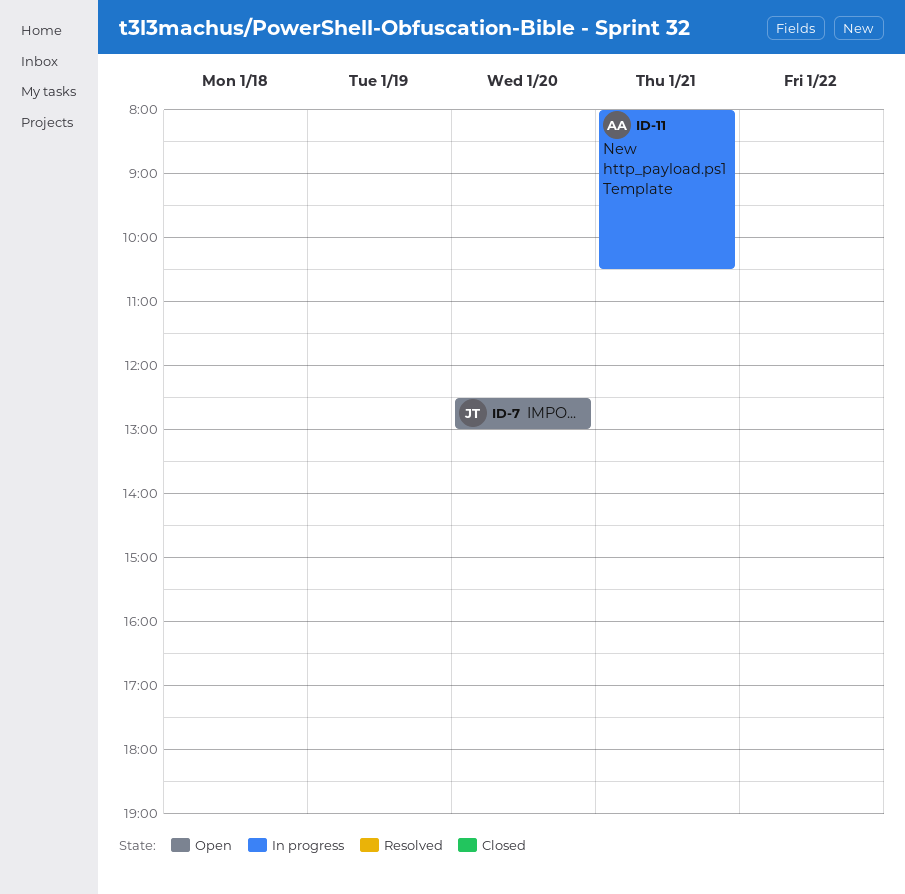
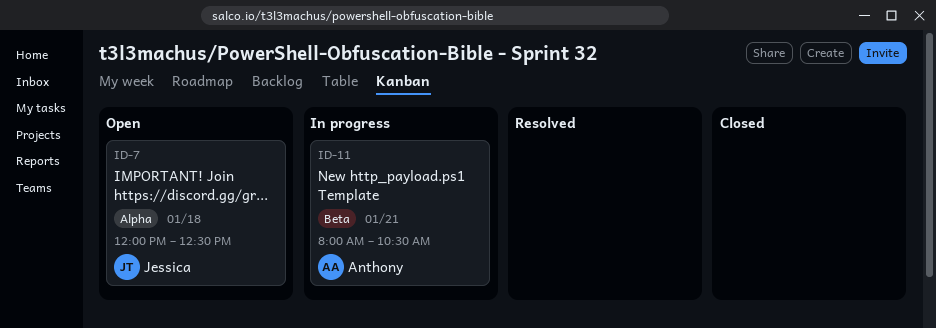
ID-7, day: Jan 20 -> Jan 18
ID-7, begins: 12:30 -> 12:00
ID-7, ends: 13:00 -> 12:30

